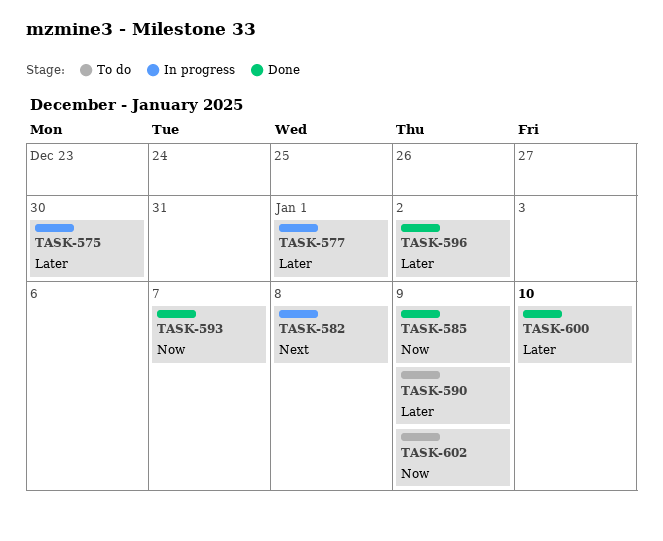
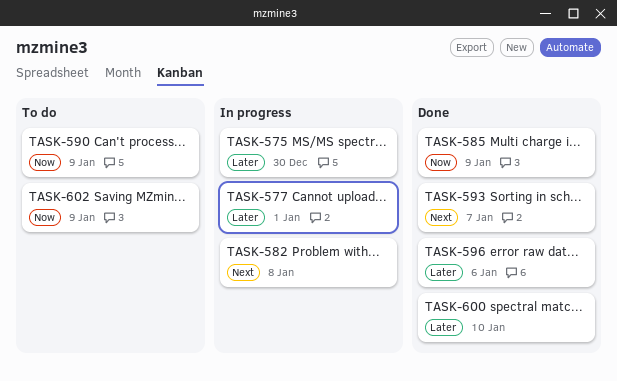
TASK-590, priority: Later -> Now
TASK-593, priority: Now -> Next
TASK-596, due: Jan 2 -> Jan 6

